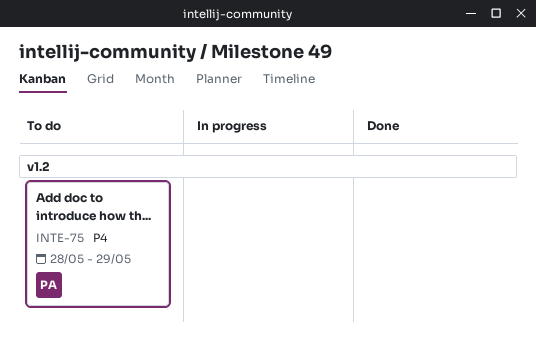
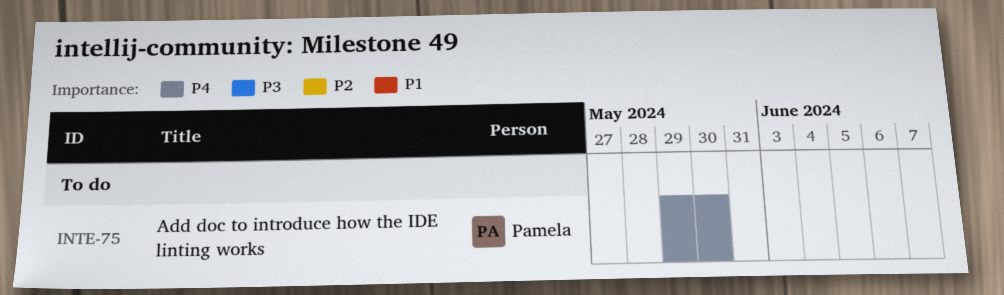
INTE-75, start: May 28 -> May 29
INTE-75, due: May 29 -> May 30

